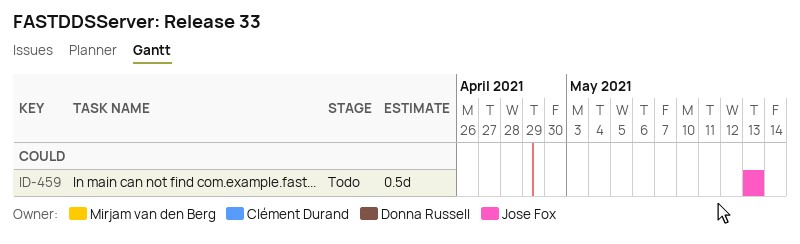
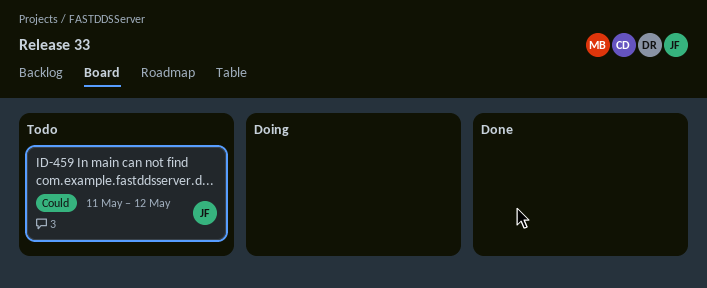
ID-459, start: May 13 -> May 11
ID-459, due: May 13 -> May 12

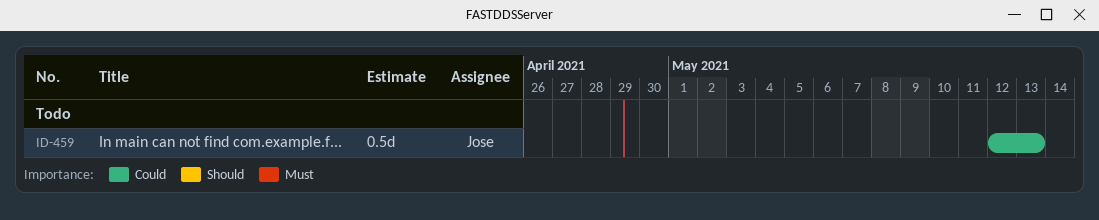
ID-459, start: May 11 -> May 12
ID-459, due: May 12 -> May 13

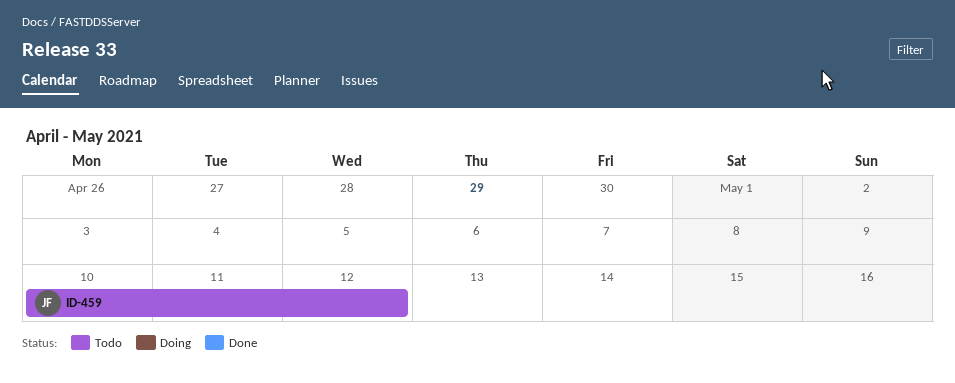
ID-459, start: May 12 -> May 10
ID-459, due: May 13 -> May 12

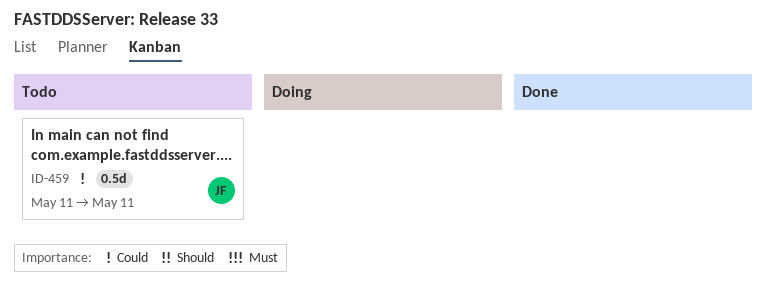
ID-459, start: May 10 -> May 11
ID-459, due: May 12 -> May 11

